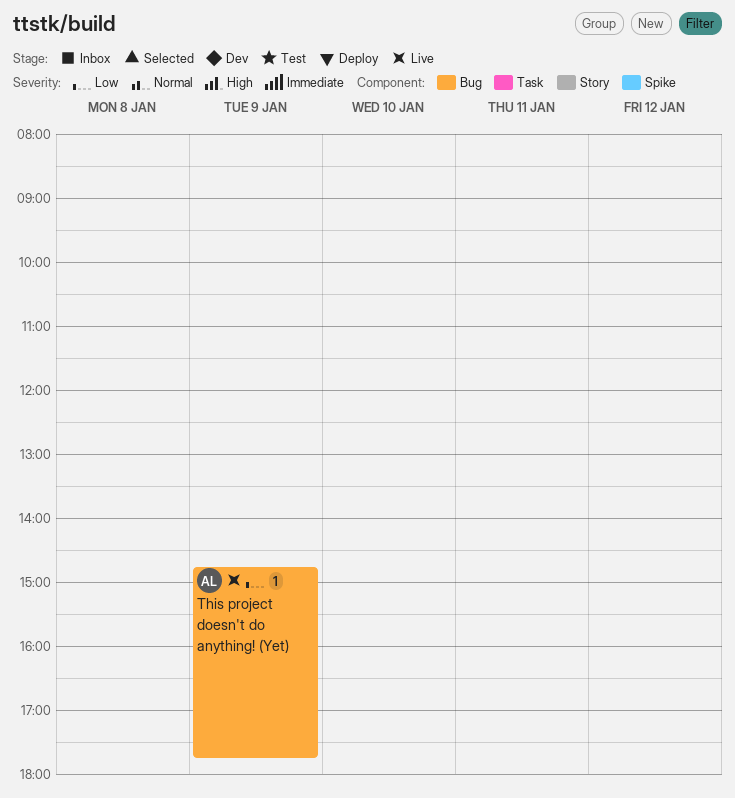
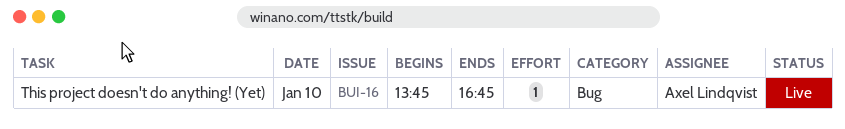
This project doesn't do anything! (Yet), day: Jan 9 -> Jan 10
This project doesn't do anything! (Yet), begins: 14:45 -> 13:45
This project doesn't do anything! (Yet), ends: 17:45 -> 16:45

